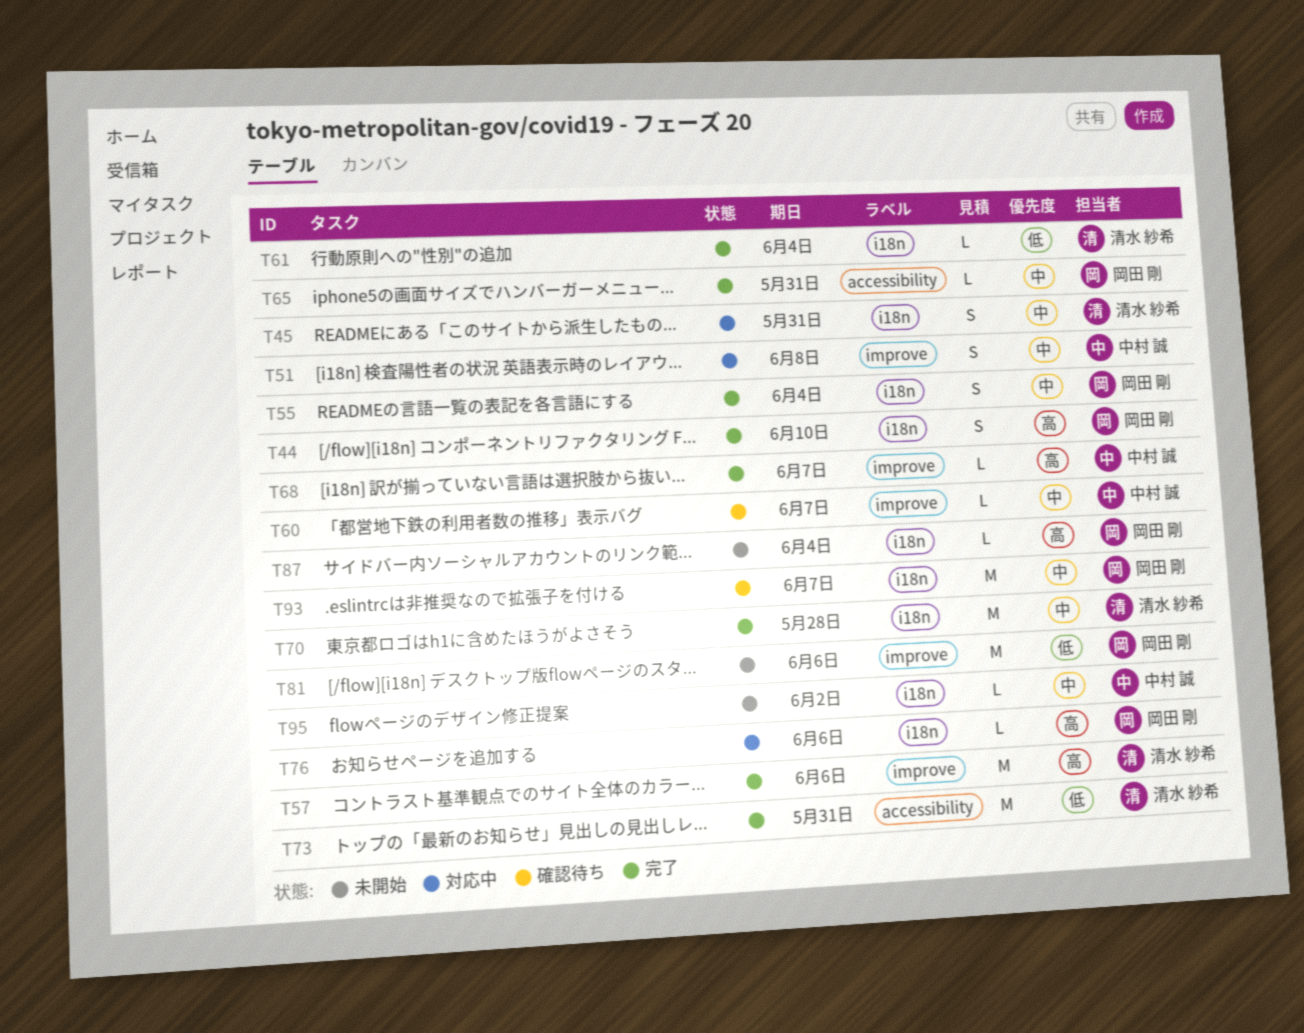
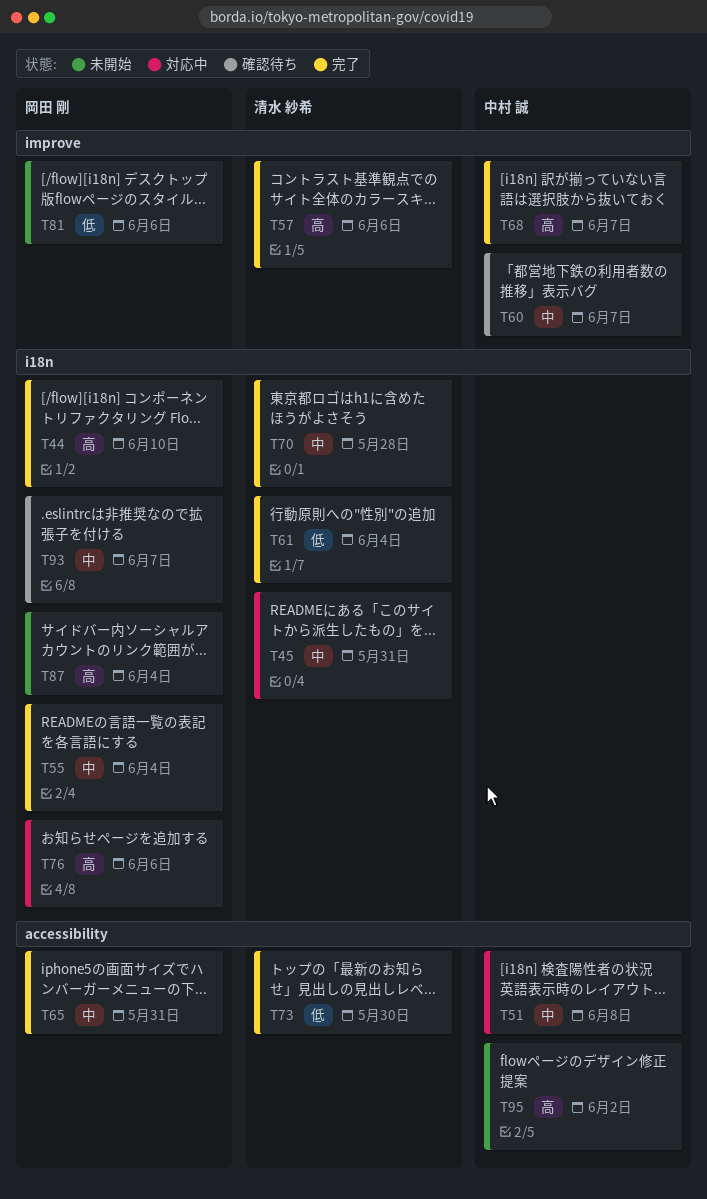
T51, label: improve -> accessibility
T73, due: May 31 -> May 30
T95, priority: 中 -> 高
T95, label: i18n -> accessibility

